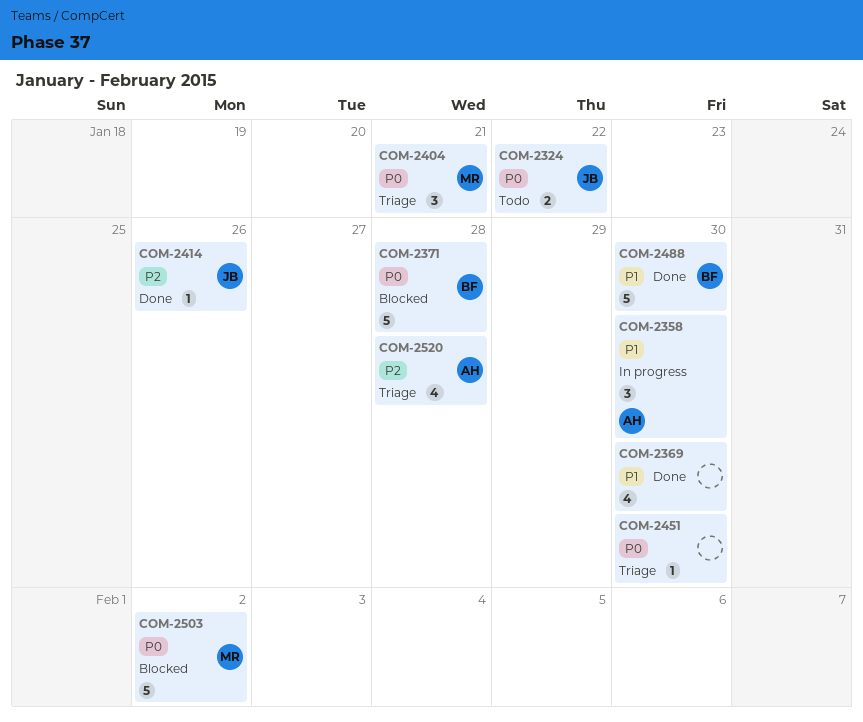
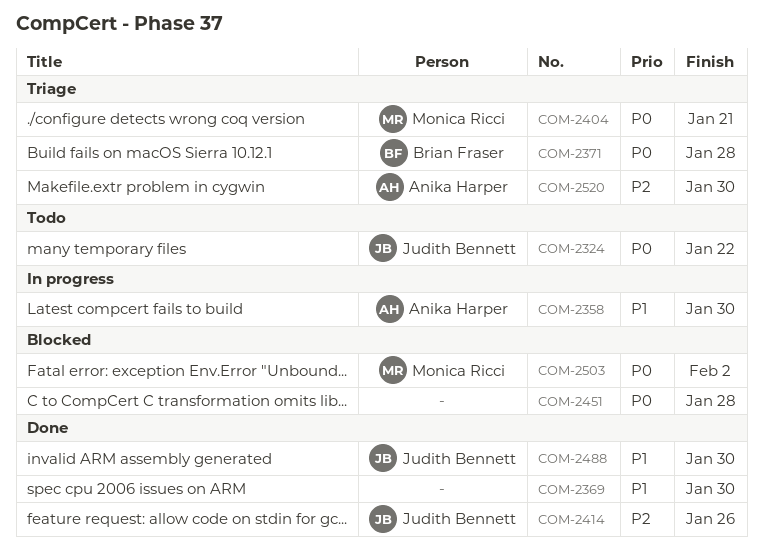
COM-2371, status: Blocked -> Triage
COM-2451, status: Triage -> Blocked
COM-2451, due: Jan 30 -> Jan 28
COM-2488, owner: Brian Fraser -> Judith Bennett
COM-2520, due: Jan 28 -> Jan 30

